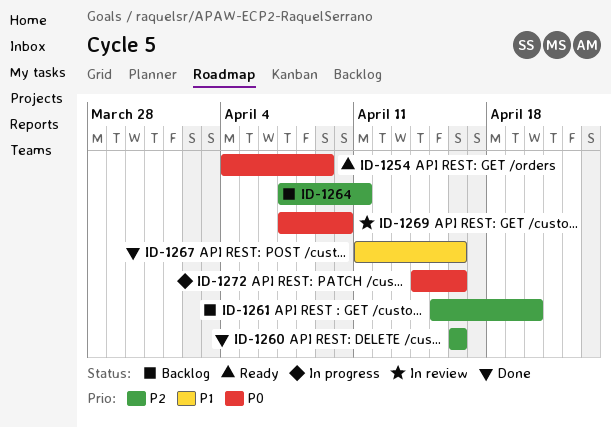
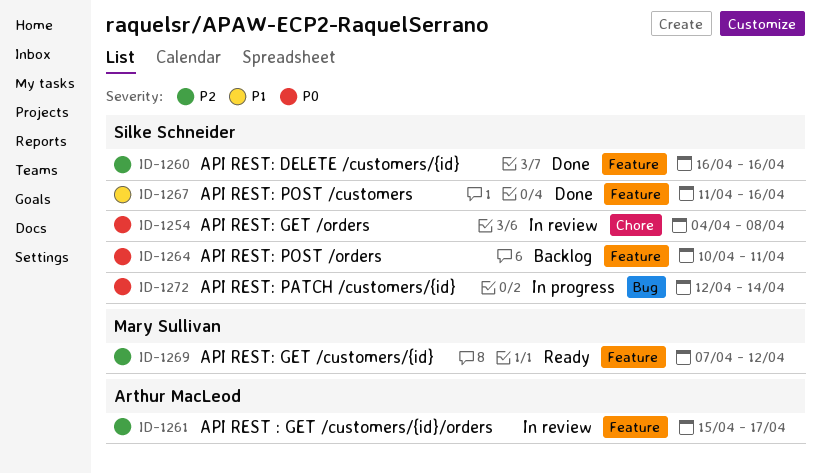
ID-1254, status: Ready -> In review
ID-1254, due: Apr 9 -> Apr 8
ID-1261, status: Backlog -> In review
ID-1261, due: Apr 20 -> Apr 17
ID-1264, priority: P2 -> P0
ID-1264, start: Apr 7 -> Apr 10
ID-1269, status: In review -> Ready
ID-1269, priority: P0 -> P2
ID-1269, due: Apr 10 -> Apr 12
ID-1272, start: Apr 14 -> Apr 12
ID-1272, due: Apr 16 -> Apr 14

